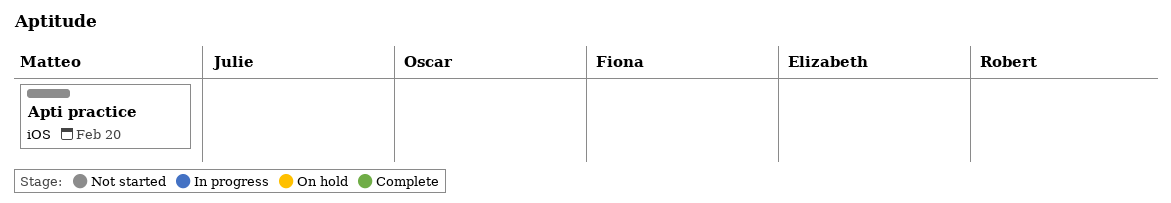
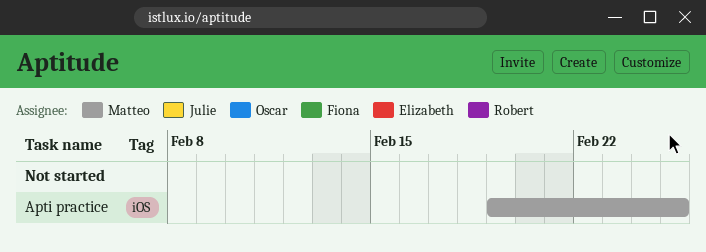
Apti practice, due: Feb 20 -> Feb 25

